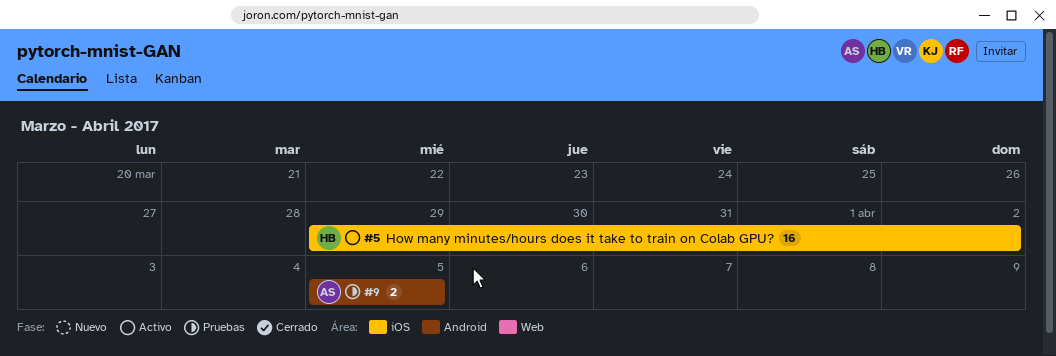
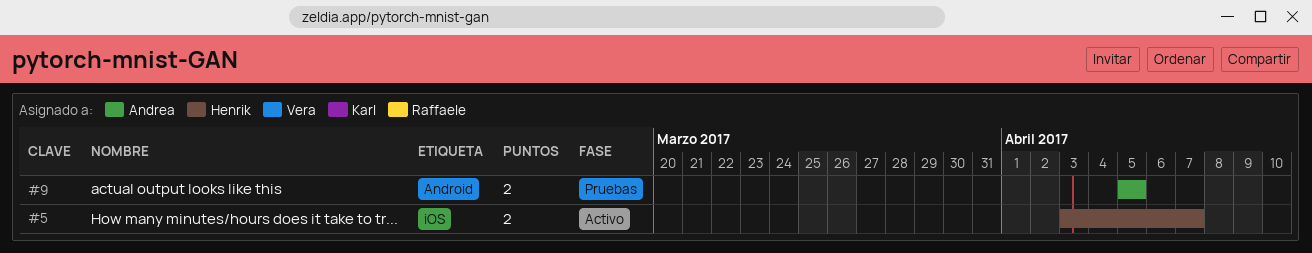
#5, estimate: 16 -> 2
#5, start: Mar 29 -> Apr 3
#5, due: Apr 2 -> Apr 7

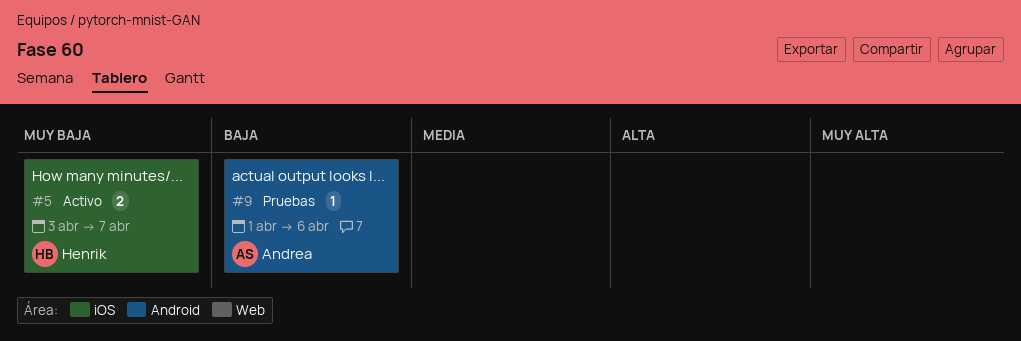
#9, estimate: 2 -> 1
#9, start: Apr 5 -> Apr 1
#9, due: Apr 5 -> Apr 6

